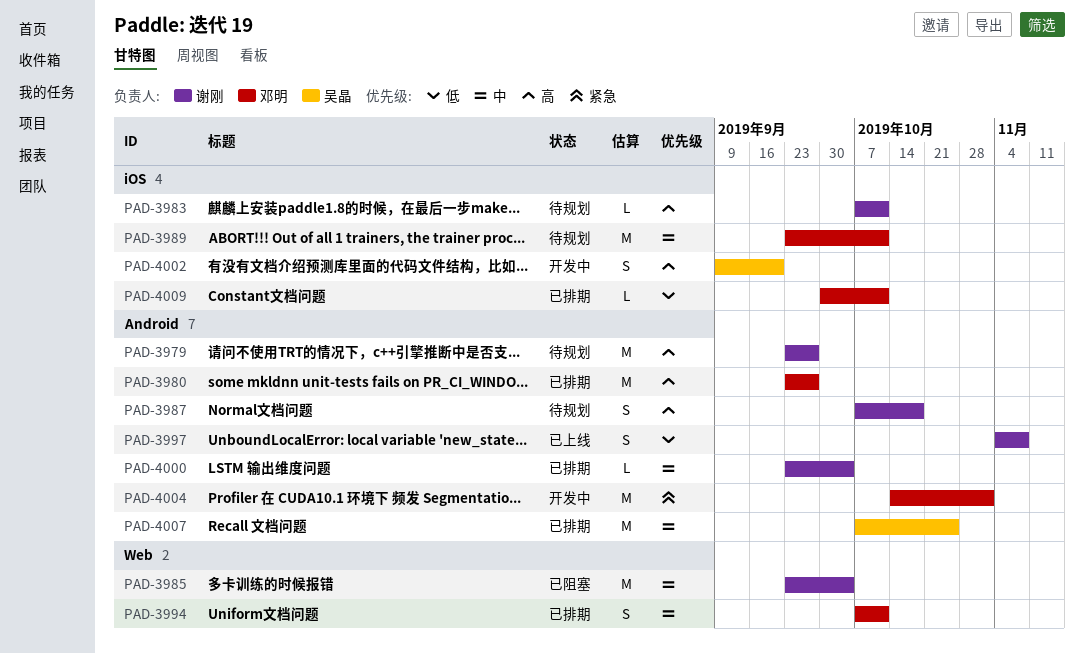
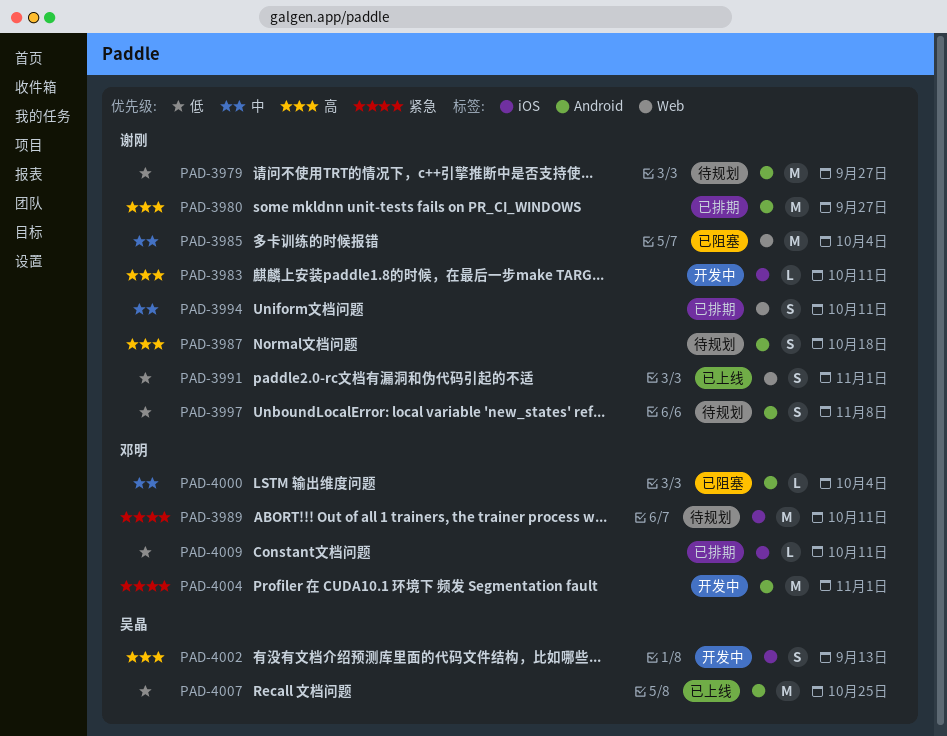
PAD-3979, priority: 高 -> 低
PAD-3980, owner: 邓明 -> 谢刚
PAD-3983, status: 待规划 -> 开发中
PAD-3989, priority: 中 -> 紧急
PAD-3991: none -> present
PAD-3994, owner: 邓明 -> 谢刚
PAD-3997, status: 已上线 -> 待规划
PAD-4000, status: 已排期 -> 已阻塞
PAD-4000, owner: 谢刚 -> 邓明
PAD-4002, due: Sep 20 -> Sep 13
PAD-4007, status: 已排期 -> 已上线
PAD-4007, priority: 中 -> 低

